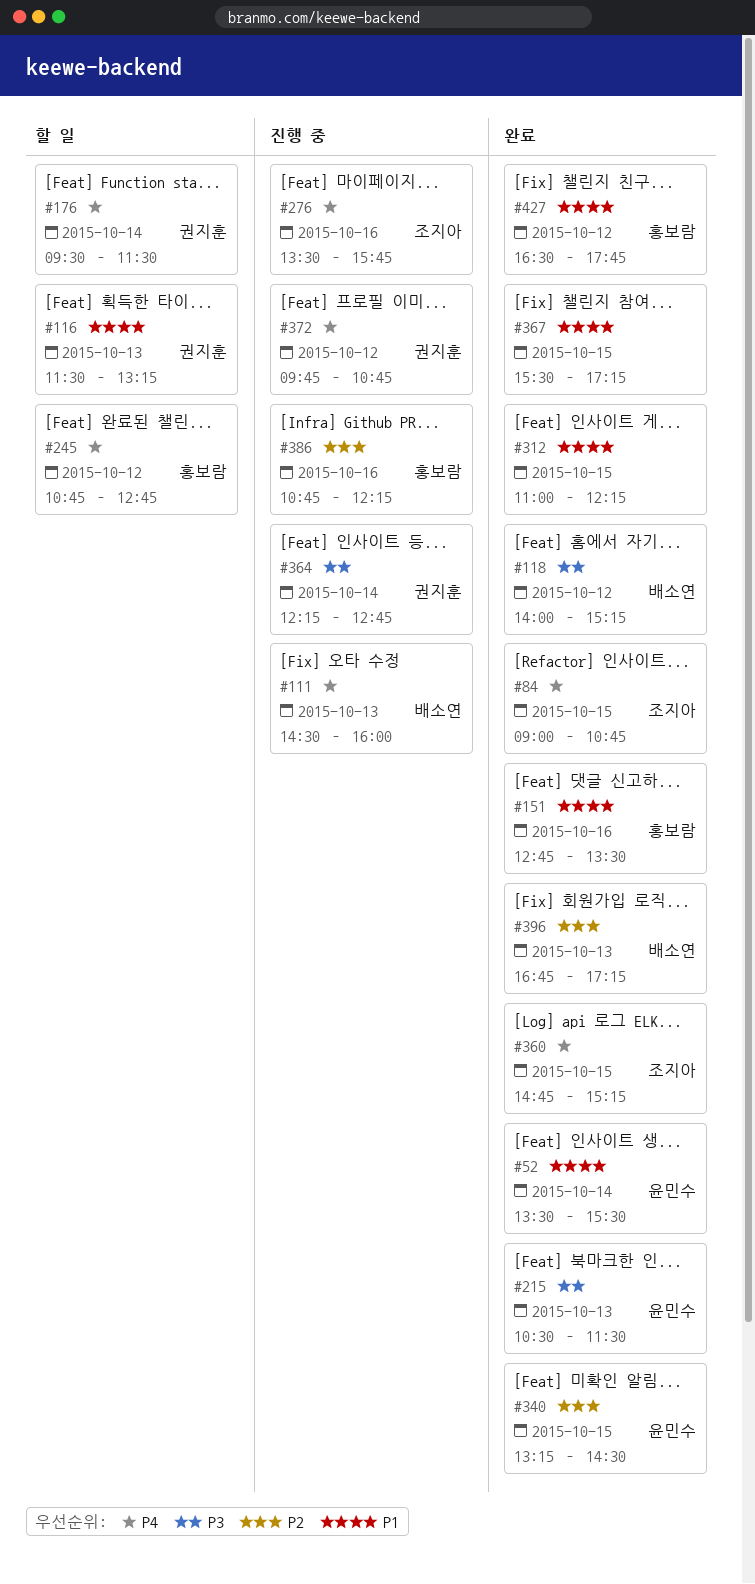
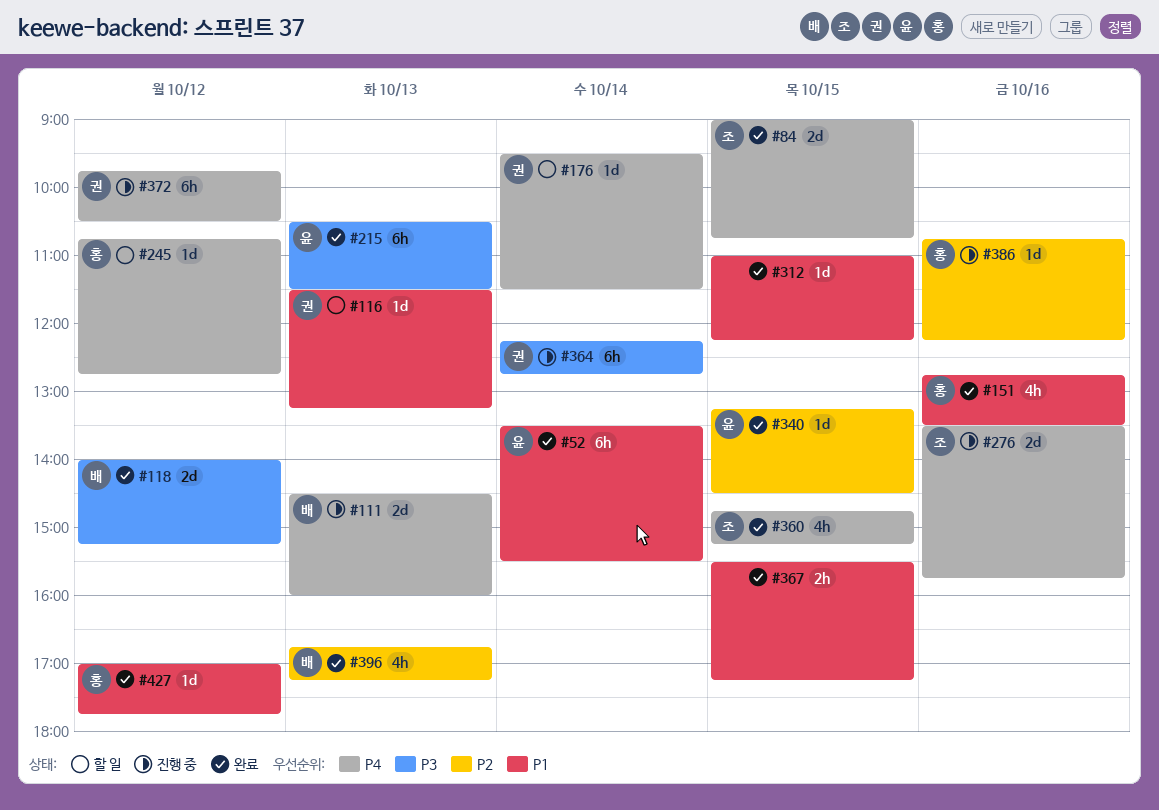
#372, ends: 10:45 -> 10:30
#427, begins: 16:30 -> 17:00

